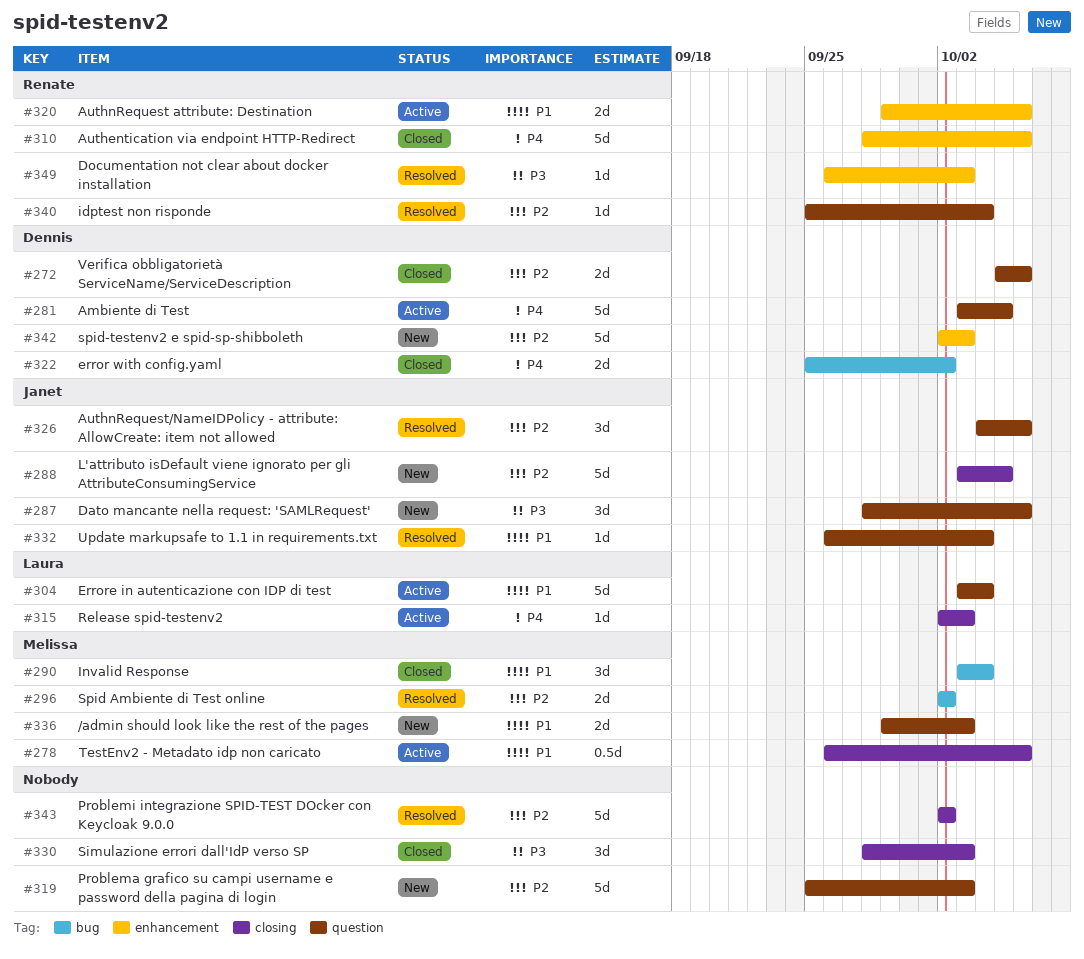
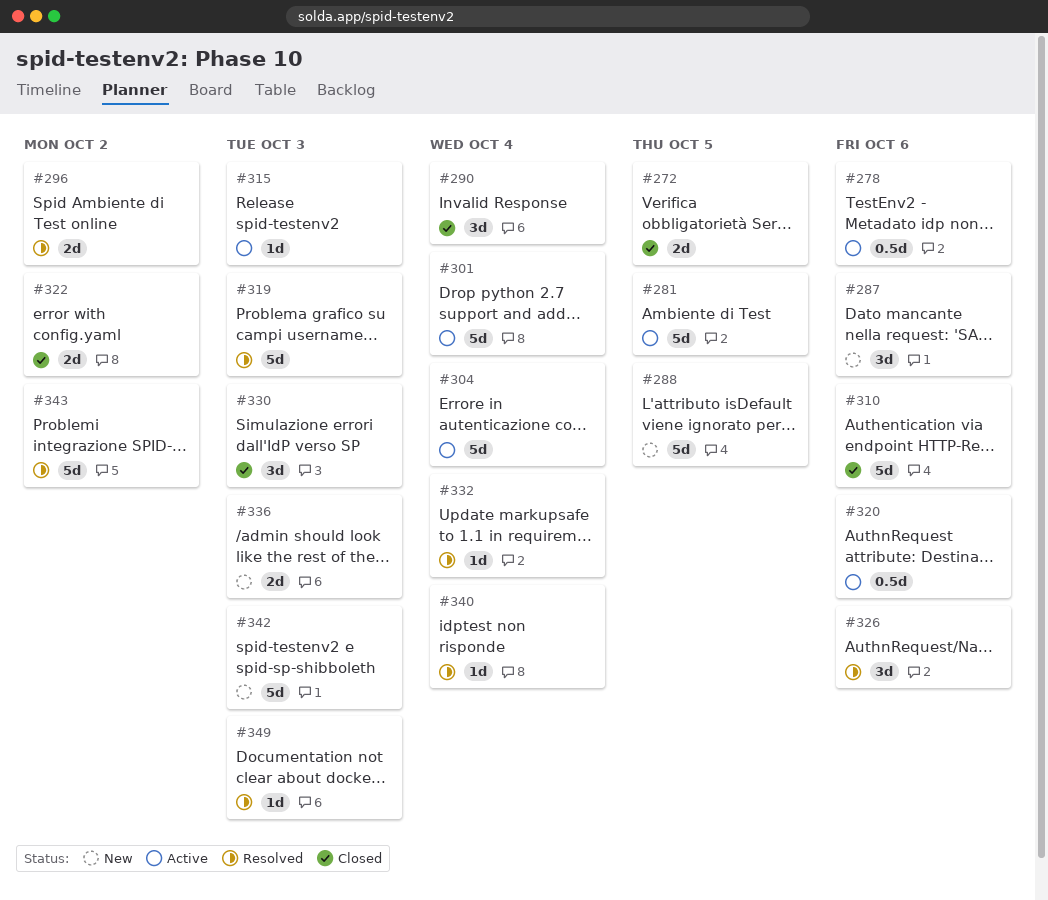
#272, due: Oct 6 -> Oct 5
#301: none -> present
#319, status: New -> Resolved
#320, estimate: 2d -> 0.5d

